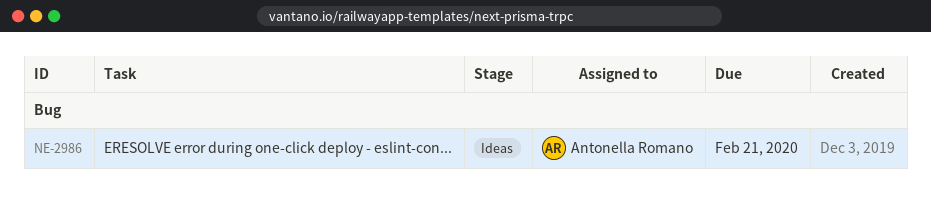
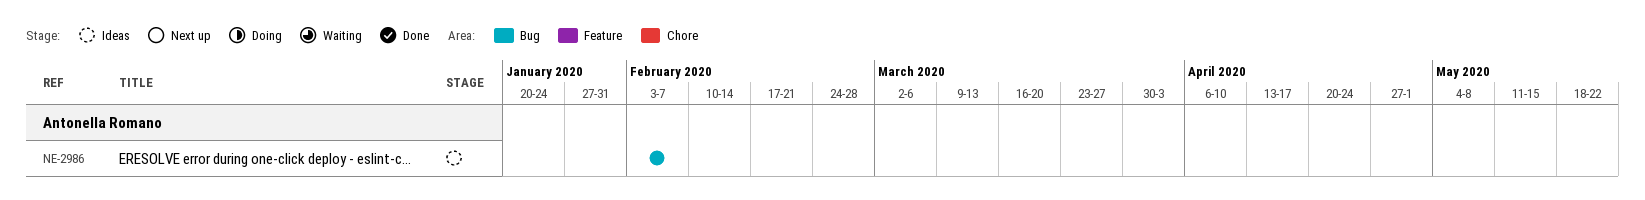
NE-2986, due: Feb 21 -> Feb 7

